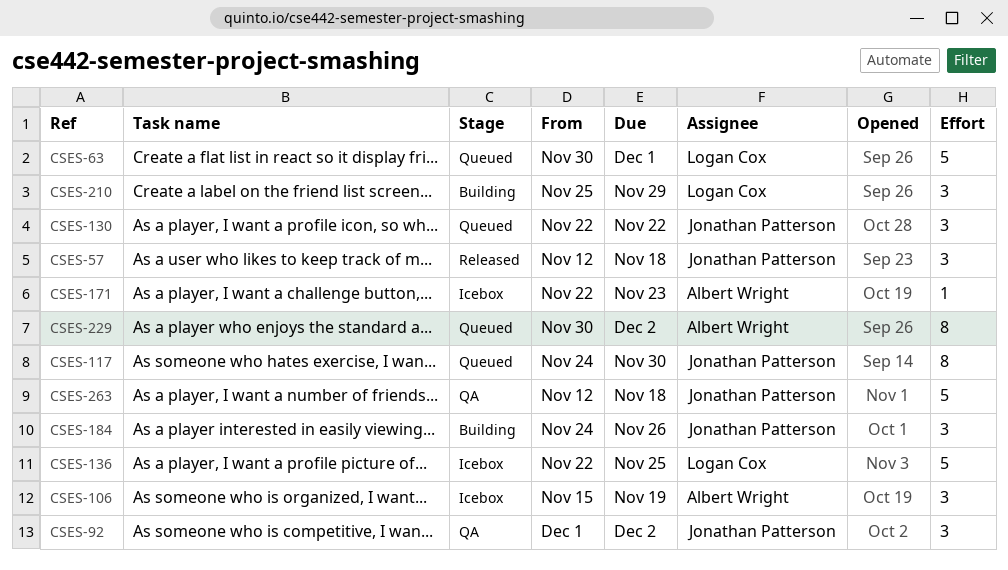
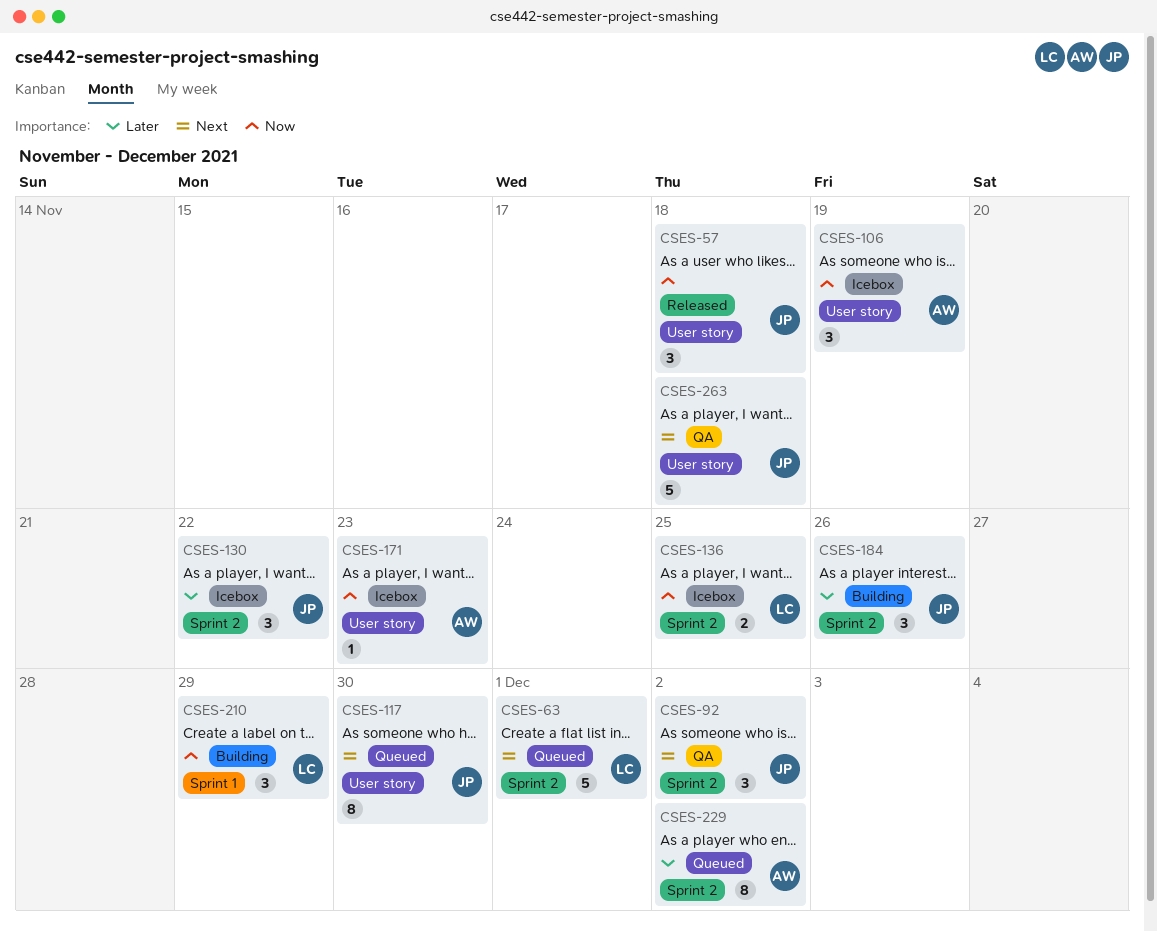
CSES-130, status: Queued -> Icebox
CSES-136, estimate: 5 -> 2

